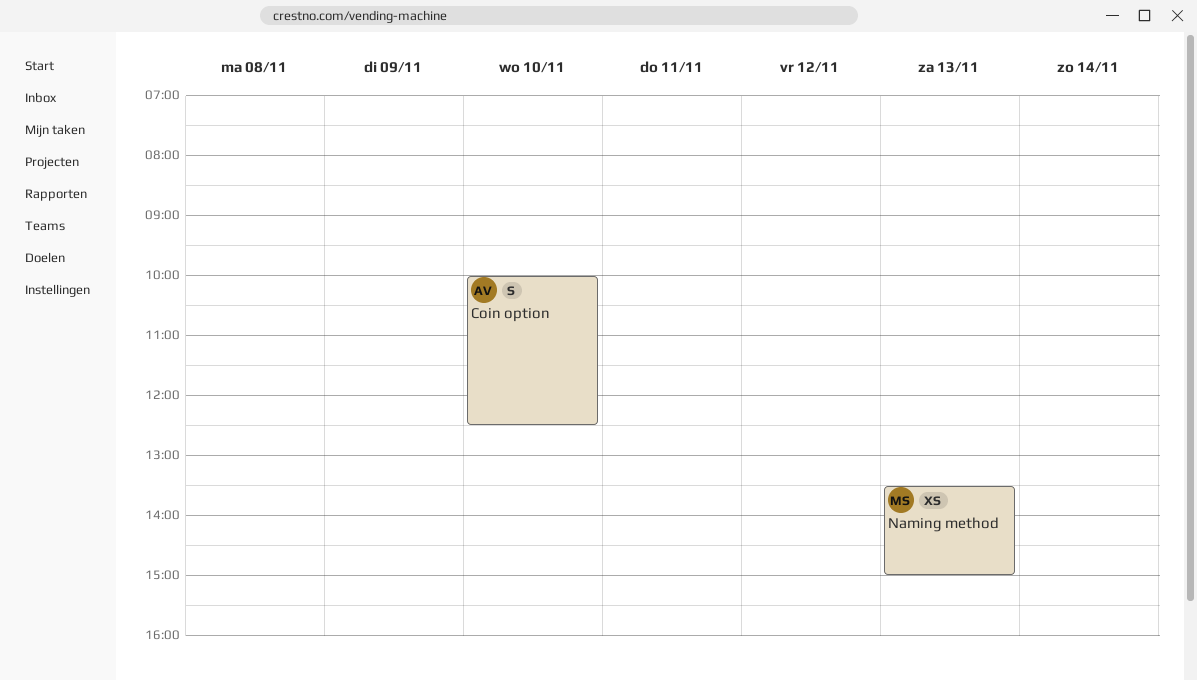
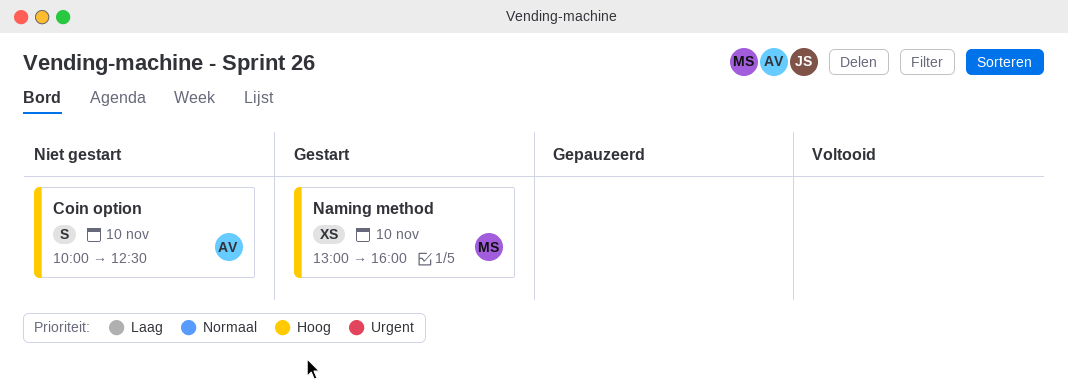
Naming method, day: Nov 13 -> Nov 10
Naming method, begins: 13:30 -> 13:00
Naming method, ends: 15:00 -> 16:00

